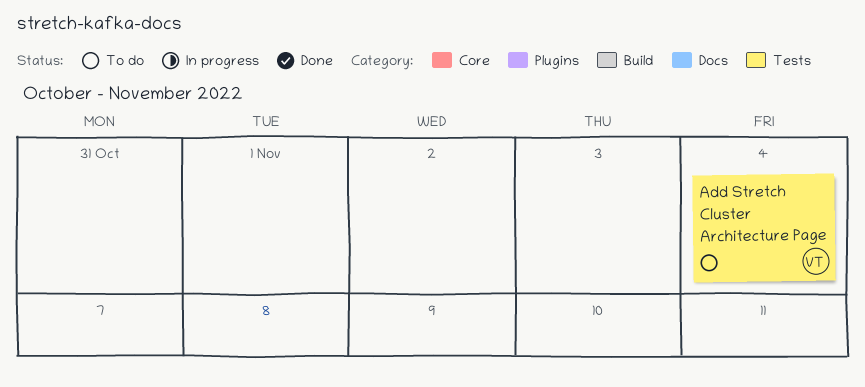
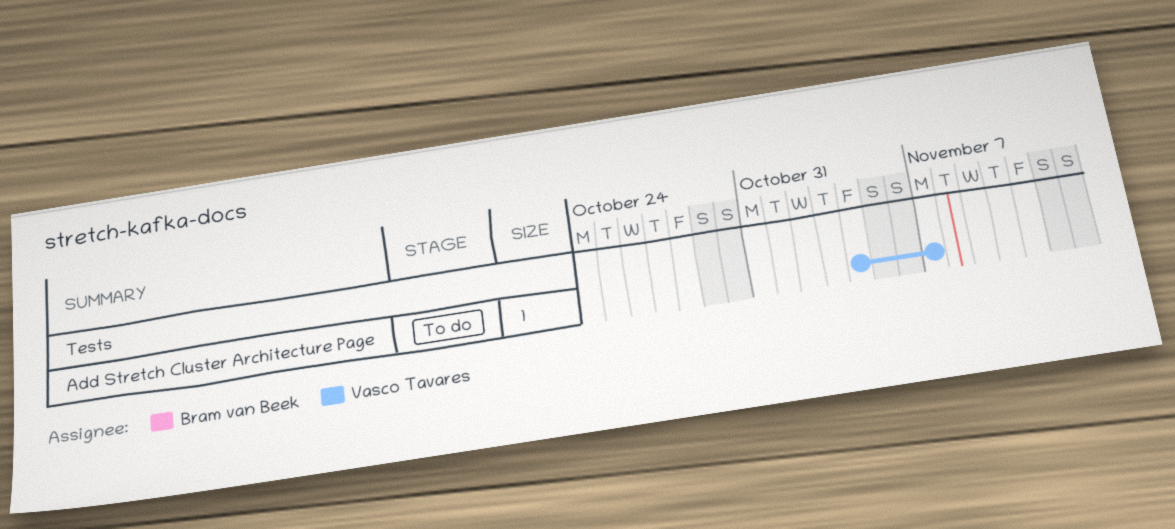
Add Stretch Cluster Architecture Page, due: Nov 4 -> Nov 7

